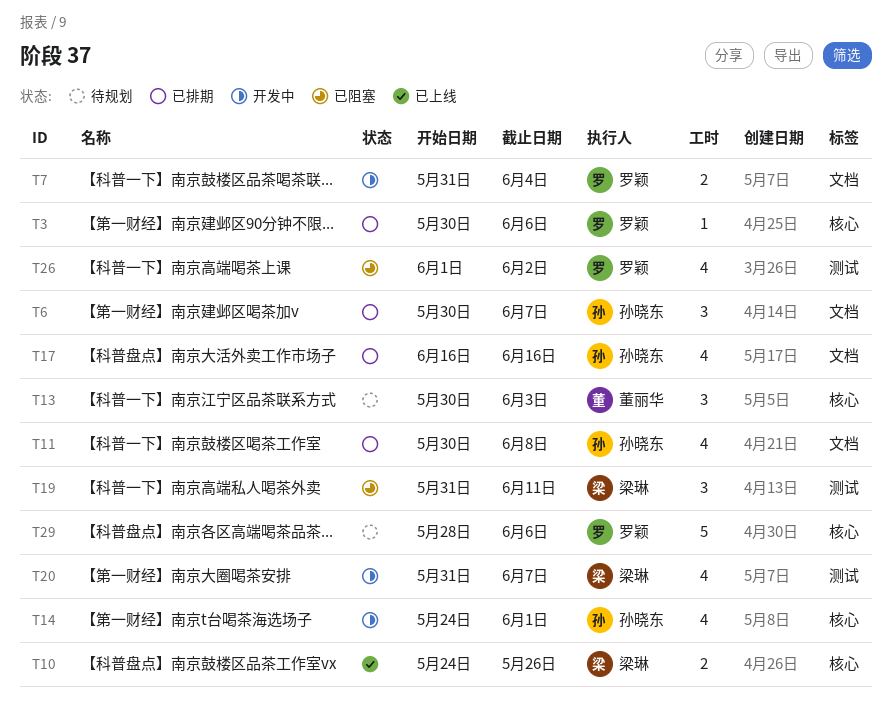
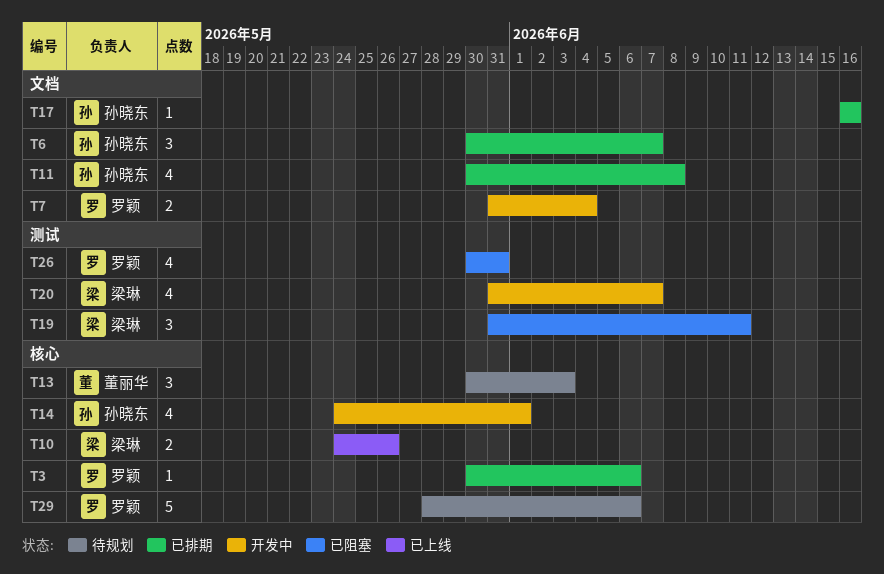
T17, estimate: 4 -> 1
T26, start: Jun 1 -> May 30
T26, due: Jun 2 -> May 31

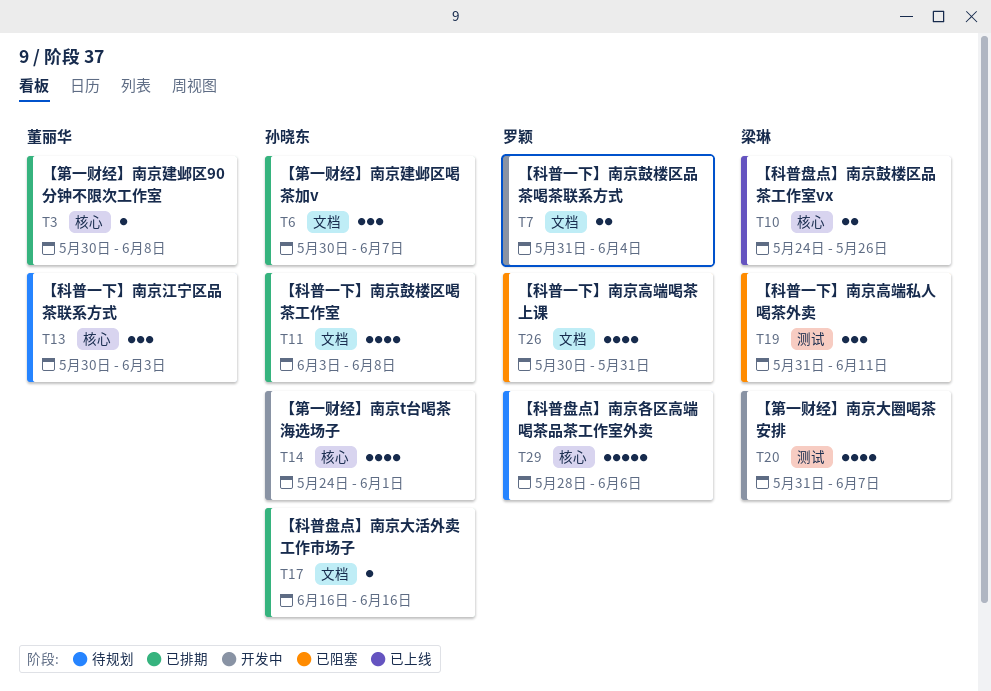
T3, owner: 罗颖 -> 董丽华
T3, due: Jun 6 -> Jun 8
T11, start: May 30 -> Jun 3
T26, label: 测试 -> 文档

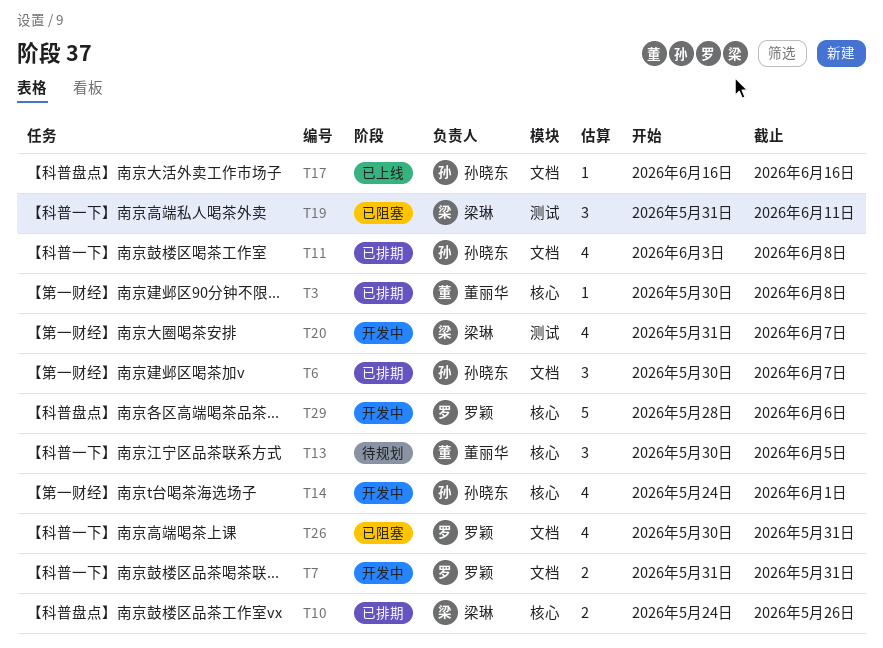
T7, due: Jun 4 -> May 31
T10, status: 已上线 -> 已排期
T13, due: Jun 3 -> Jun 5
T17, status: 已排期 -> 已上线
T29, status: 待规划 -> 开发中

